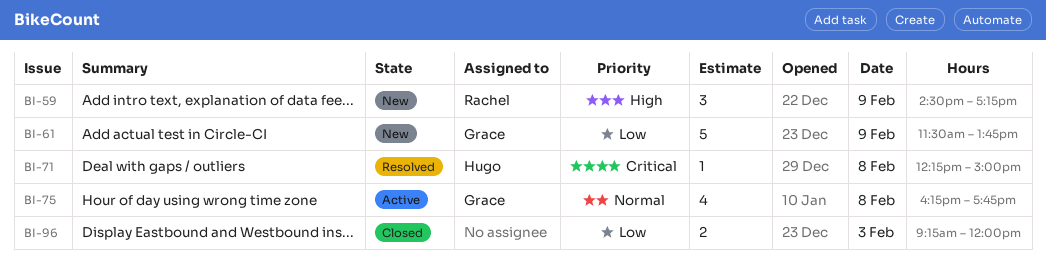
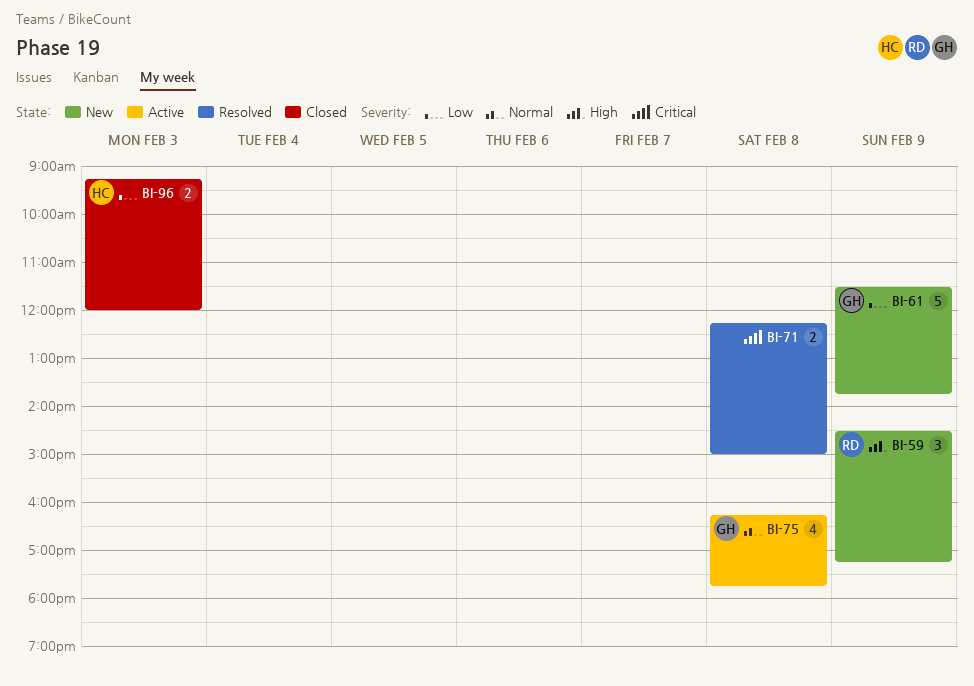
BI-71, owner: Hugo -> none
BI-71, estimate: 1 -> 2
BI-96, owner: none -> Hugo

